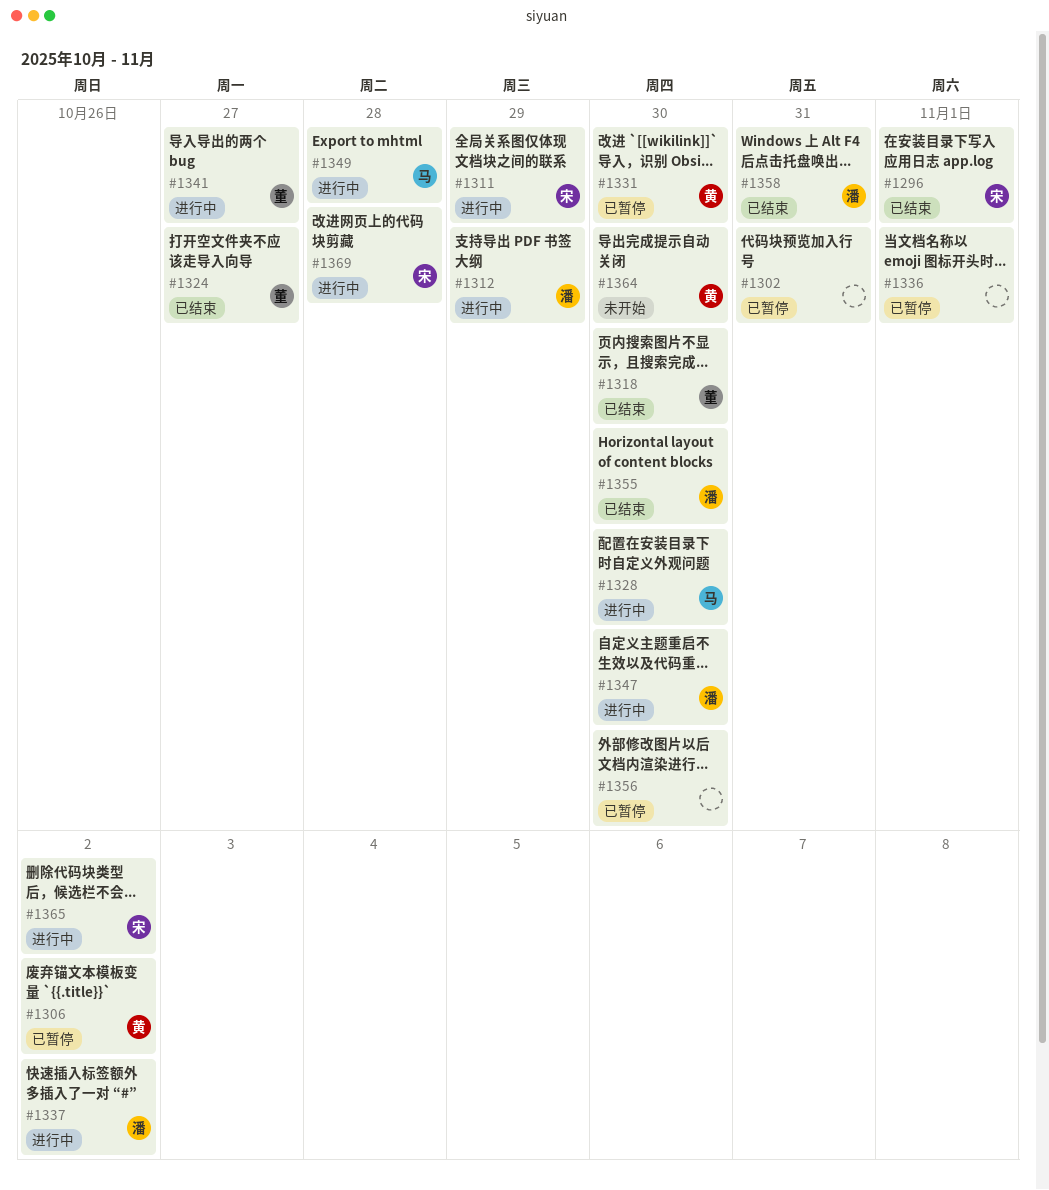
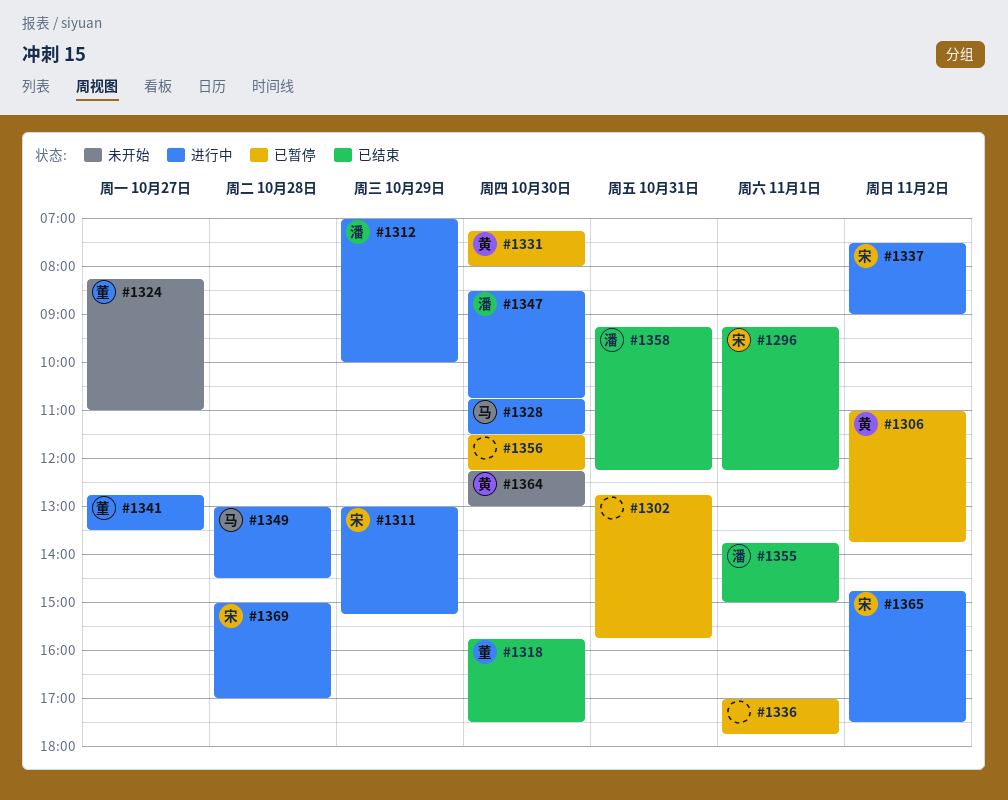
#1324, status: 已结束 -> 未开始
#1337, owner: 潘 -> 宋
#1355, day: Oct 30 -> Nov 1

